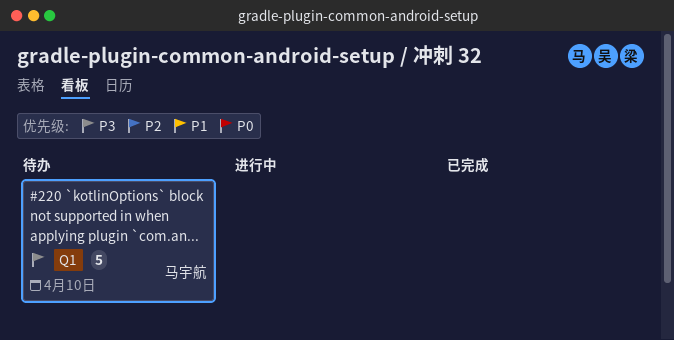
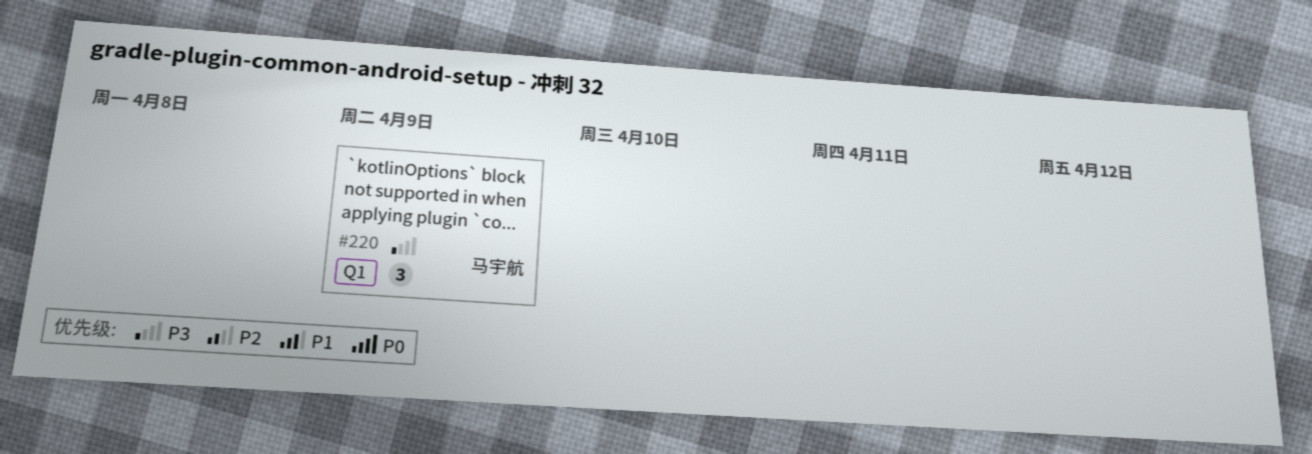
#220, estimate: 5 -> 3
#220, due: Apr 10 -> Apr 9

